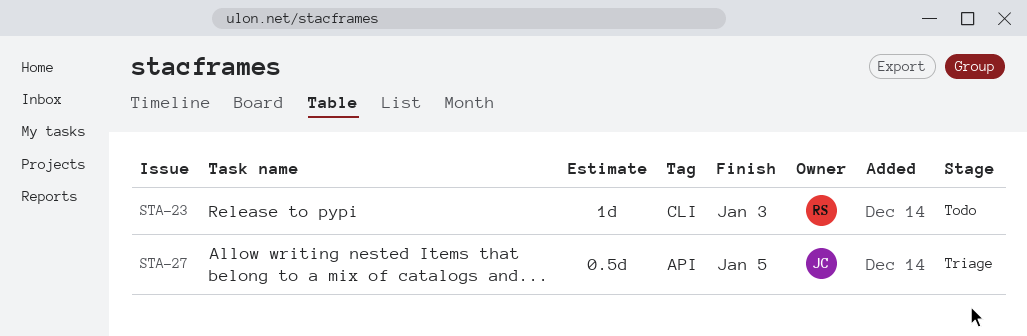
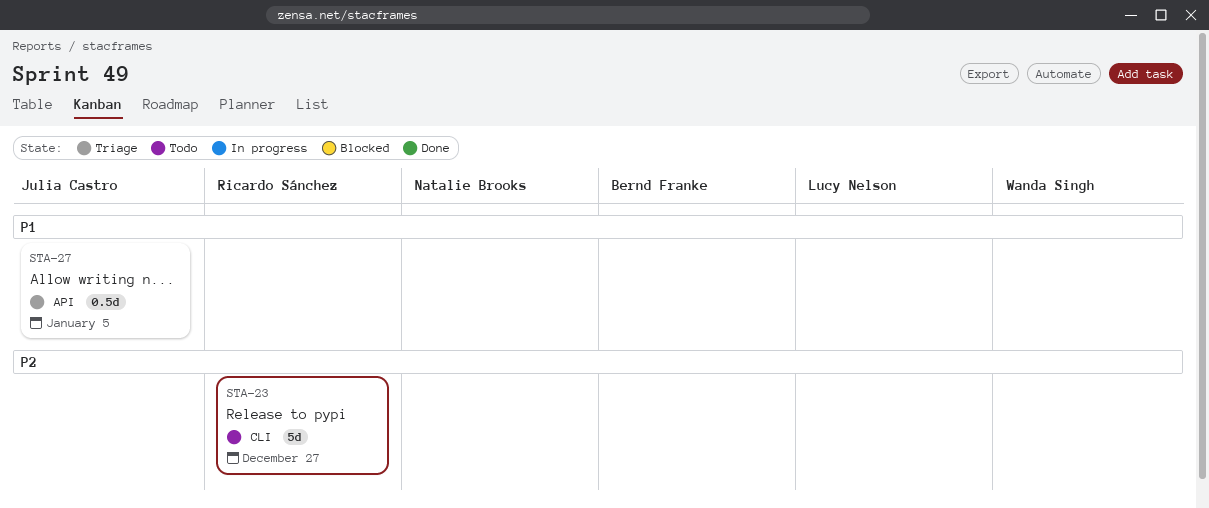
STA-23, estimate: 1d -> 5d
STA-23, due: Jan 3 -> Dec 27

